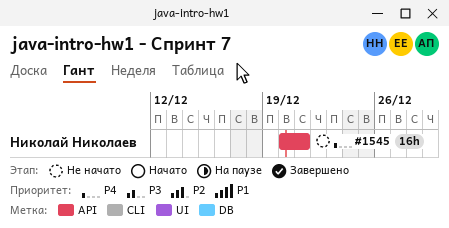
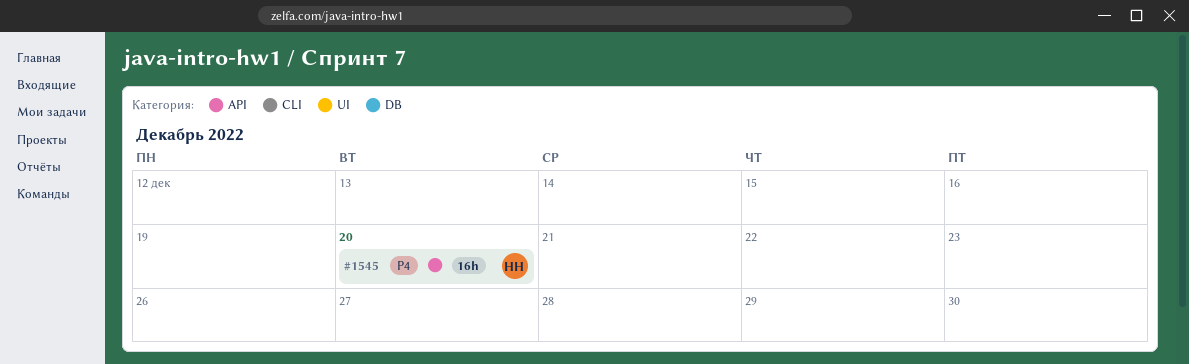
#1545, due: Dec 21 -> Dec 20

